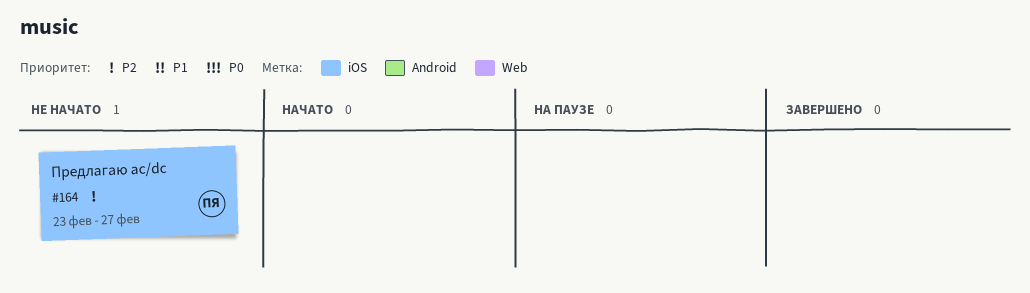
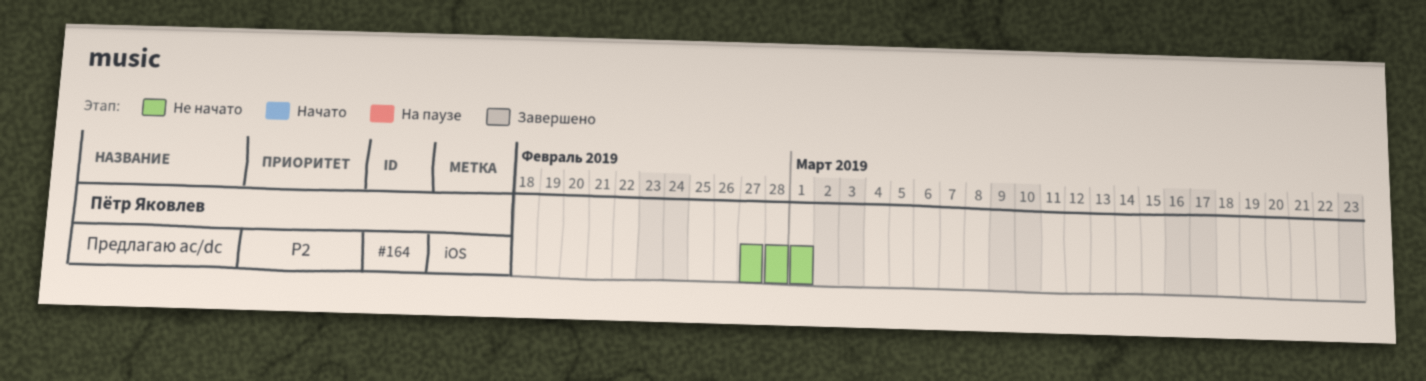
#164, start: Feb 23 -> Feb 27
#164, due: Feb 27 -> Mar 1

